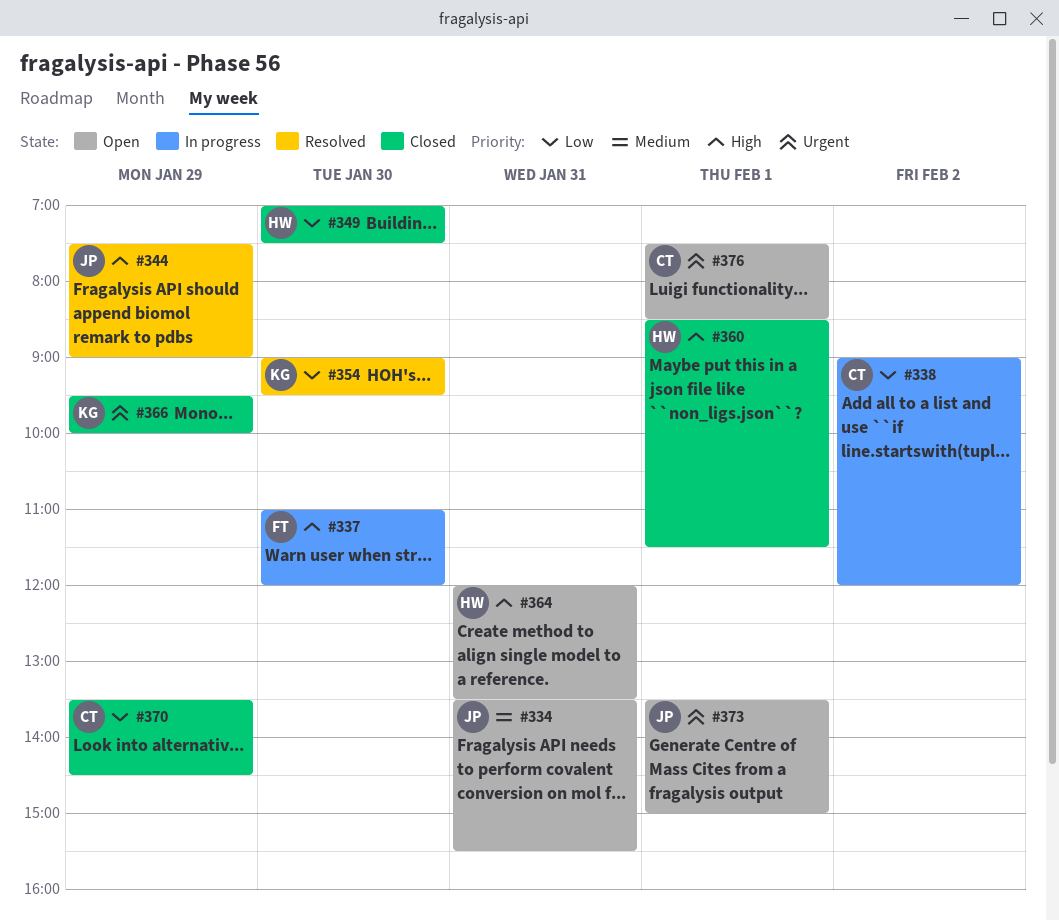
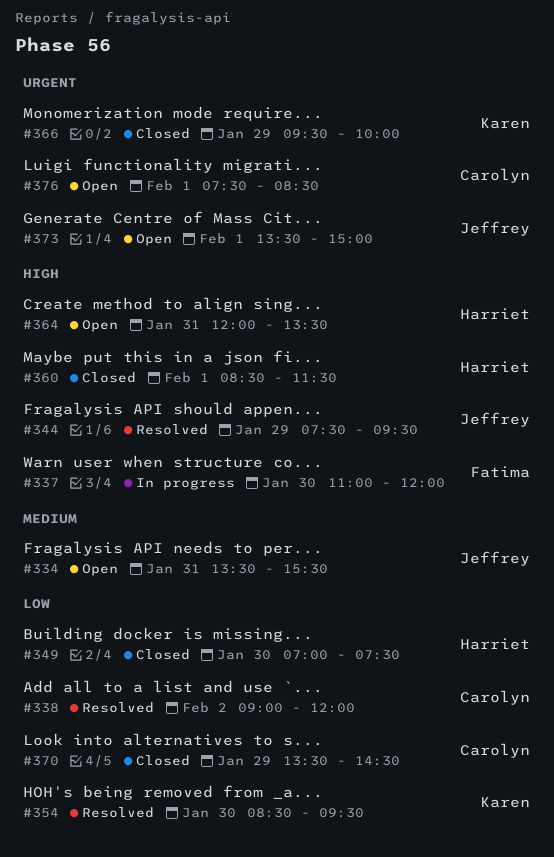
#338, status: In progress -> Resolved
#344, ends: 09:00 -> 09:30
#354, begins: 09:00 -> 08:30

